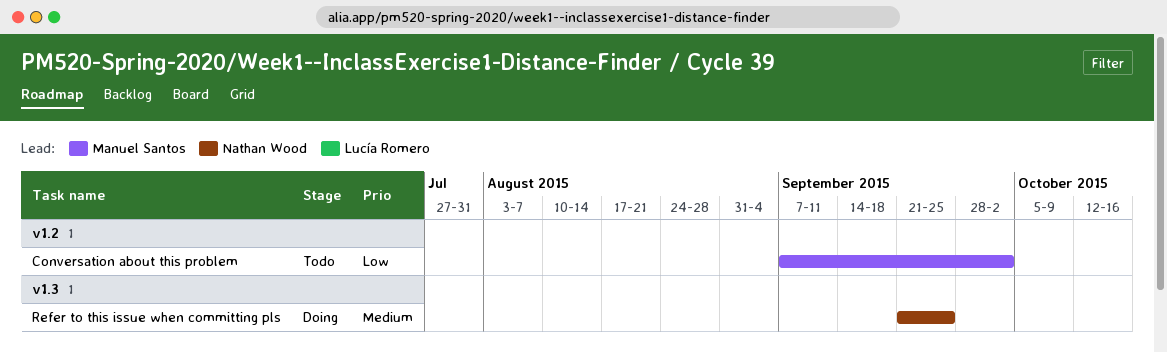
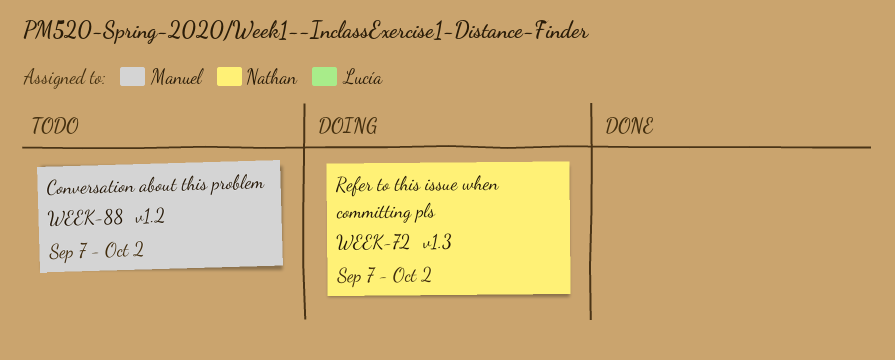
Refer to this issue when committing pls, start: Sep 21 -> Sep 7
Refer to this issue when committing pls, due: Sep 25 -> Oct 2

